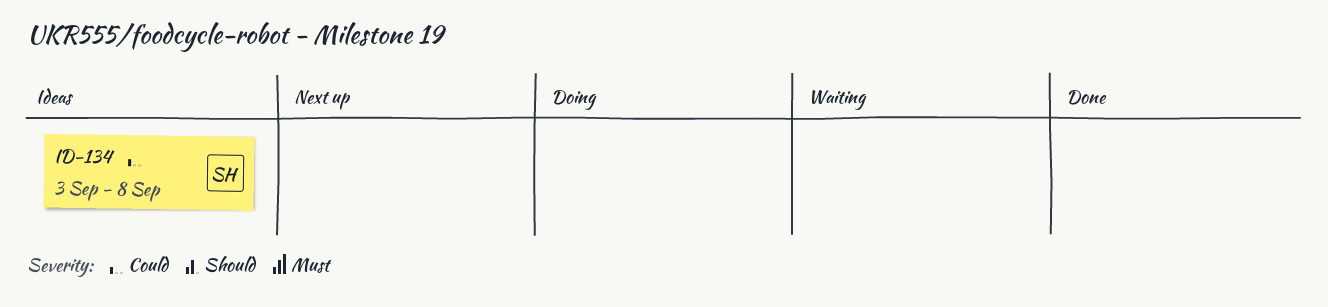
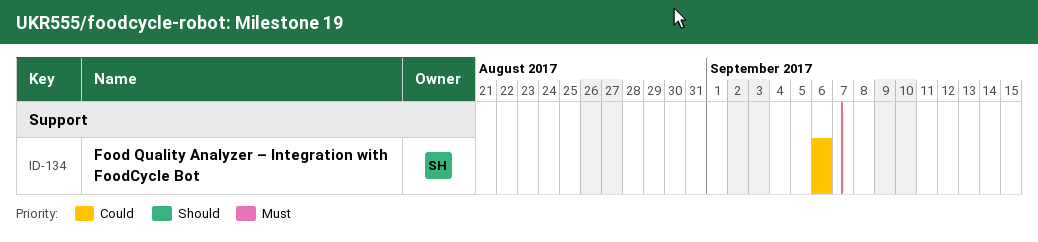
ID-134, start: Sep 3 -> Sep 6
ID-134, due: Sep 8 -> Sep 6

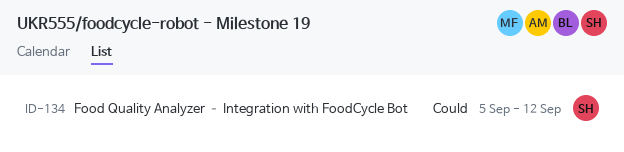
ID-134, start: Sep 6 -> Sep 5
ID-134, due: Sep 6 -> Sep 12

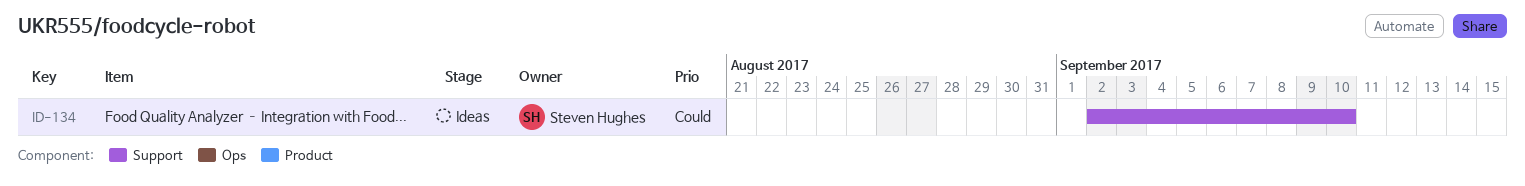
ID-134, start: Sep 5 -> Sep 2
ID-134, due: Sep 12 -> Sep 10

